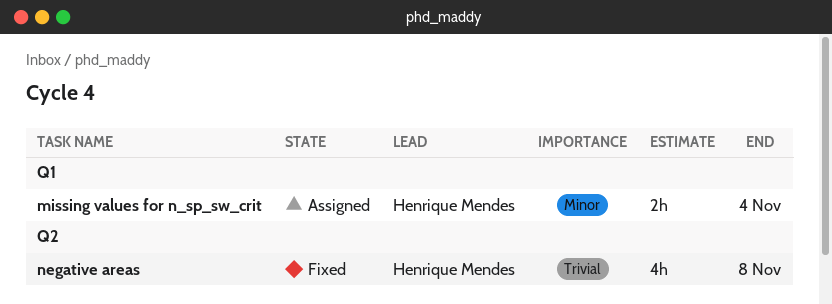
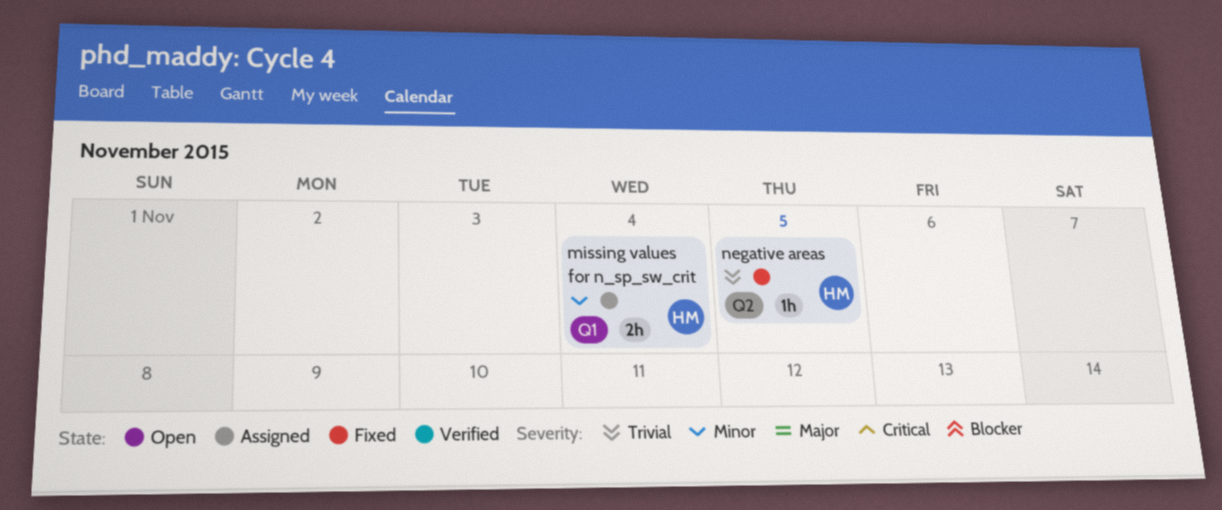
negative areas, estimate: 4h -> 1h
negative areas, due: Nov 8 -> Nov 5

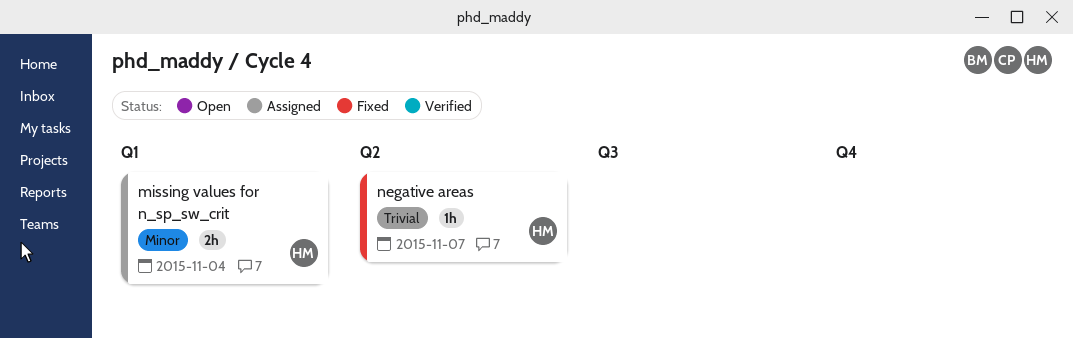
negative areas, due: Nov 5 -> Nov 7

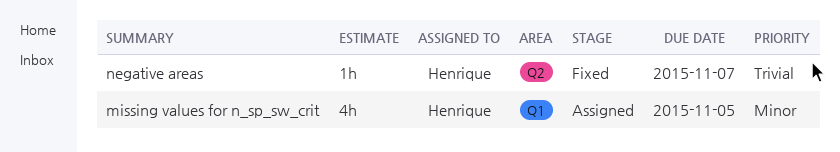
missing values for n_sp_sw_crit, estimate: 2h -> 4h
missing values for n_sp_sw_crit, due: Nov 4 -> Nov 5

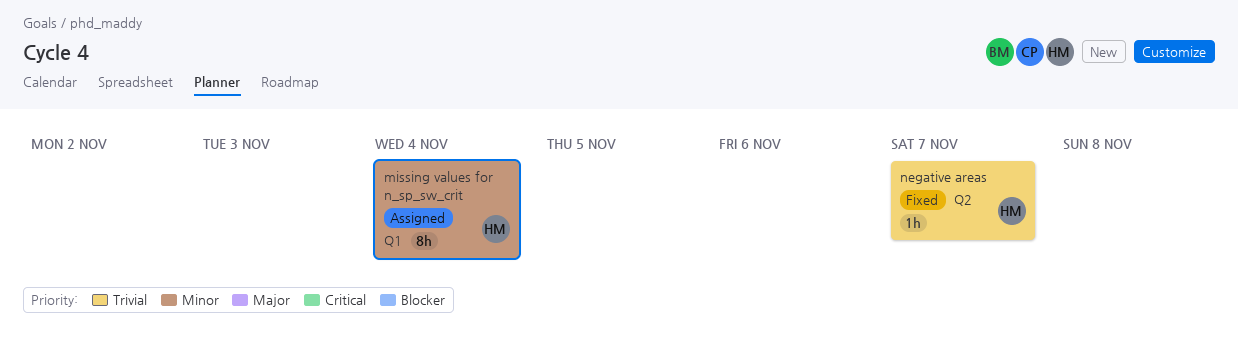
missing values for n_sp_sw_crit, estimate: 4h -> 8h
missing values for n_sp_sw_crit, due: Nov 5 -> Nov 4

